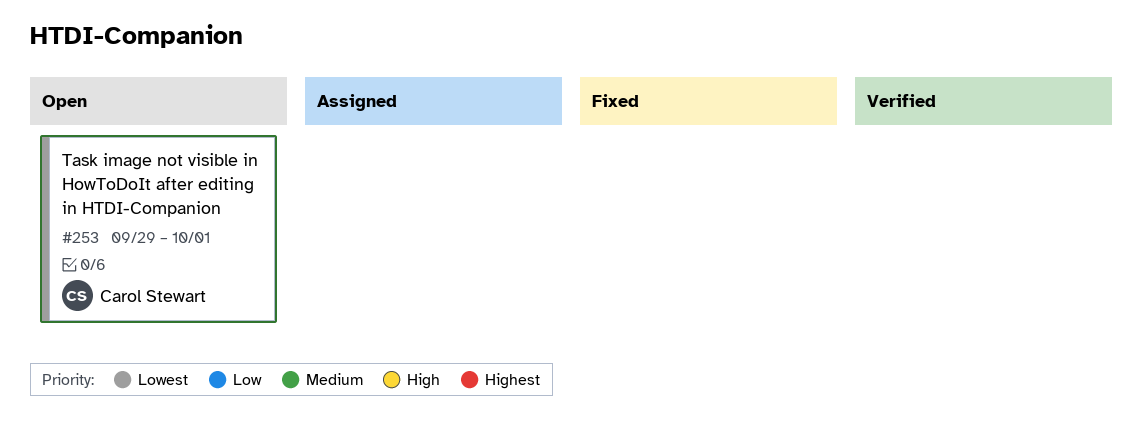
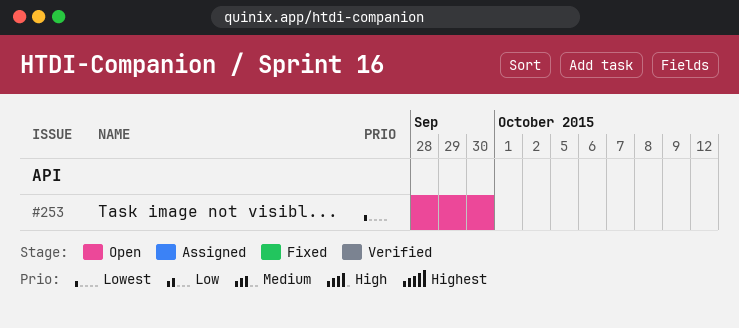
#253, start: Sep 29 -> Sep 28
#253, due: Oct 1 -> Sep 30

